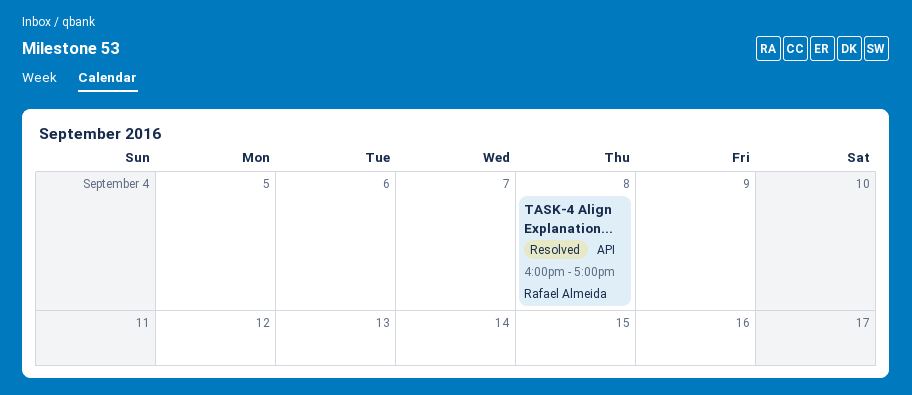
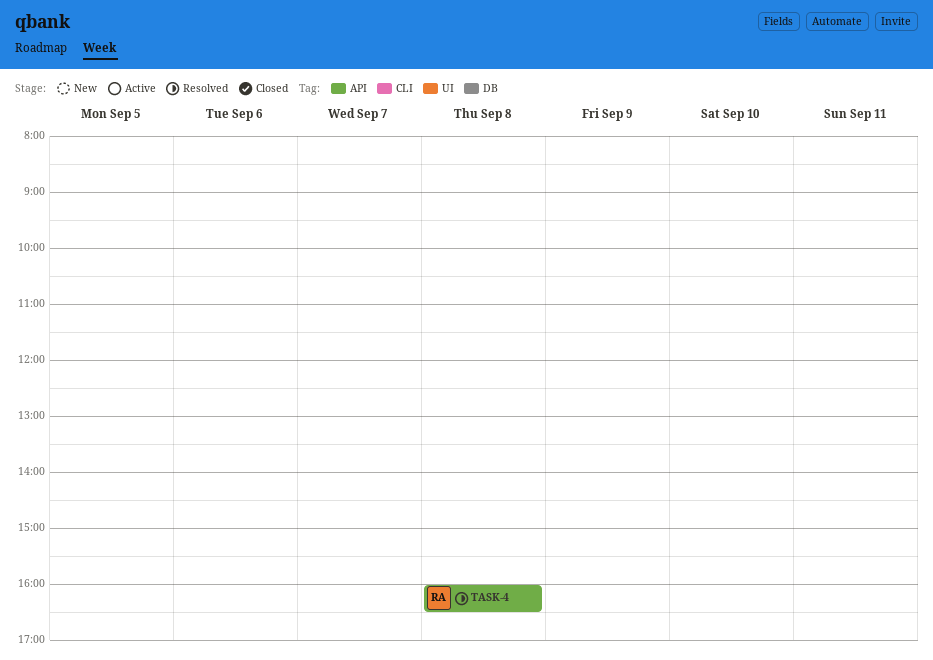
TASK-4, ends: 17:00 -> 16:30

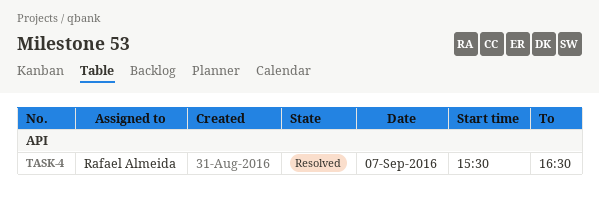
TASK-4, day: Sep 8 -> Sep 7
TASK-4, begins: 16:00 -> 15:30

